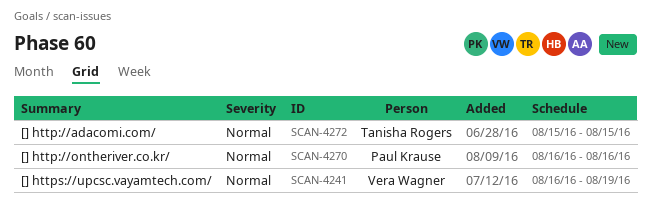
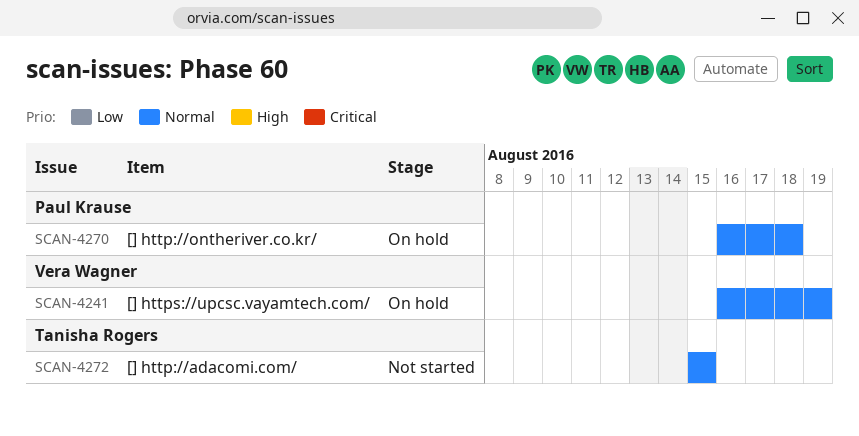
SCAN-4270, due: Aug 16 -> Aug 18

